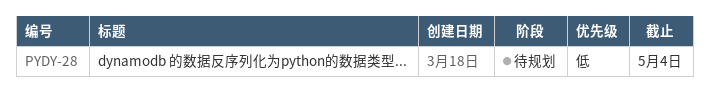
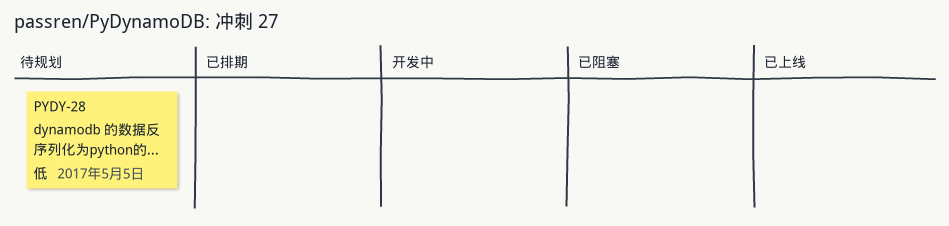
PYDY-28, due: May 4 -> May 5

